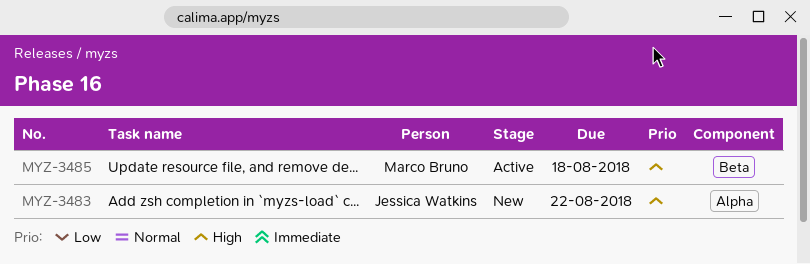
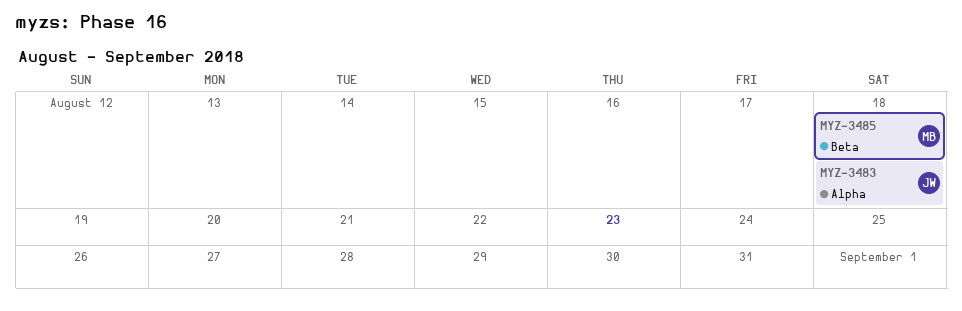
MYZ-3483, due: Aug 22 -> Aug 18

